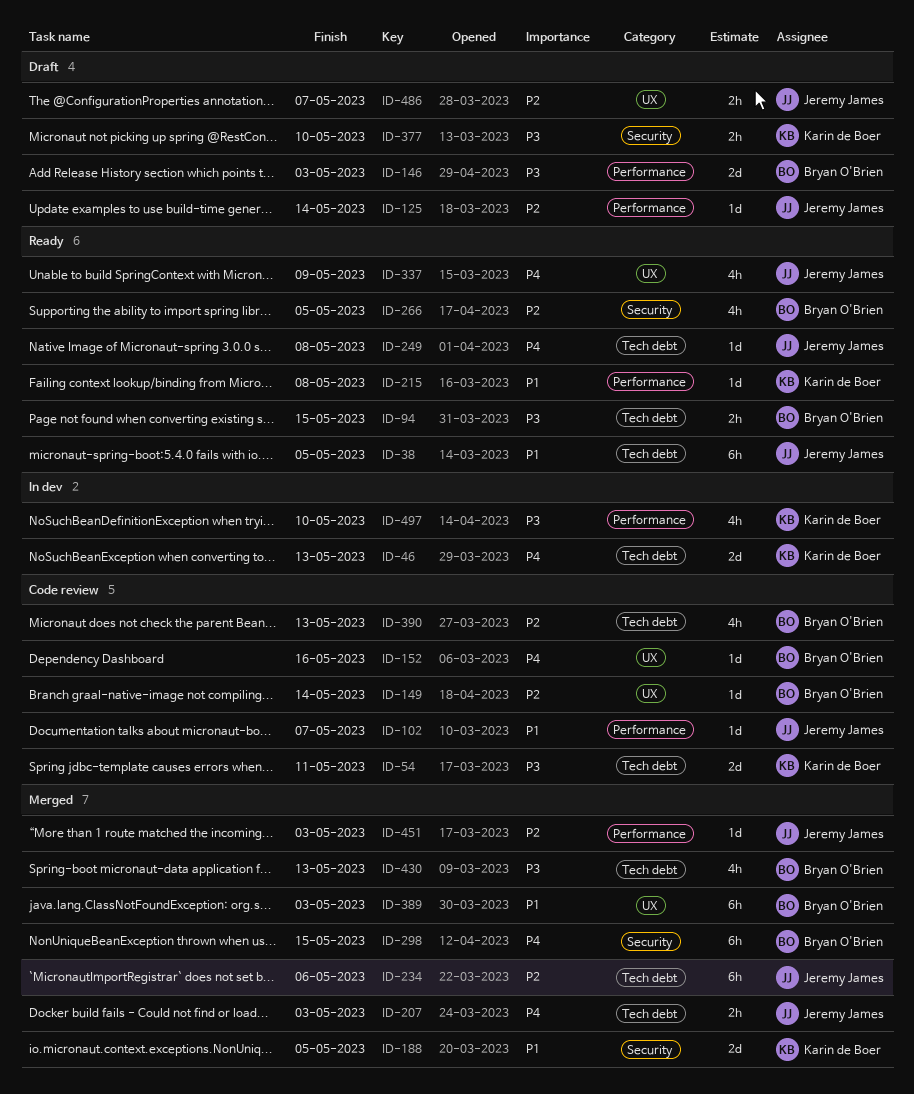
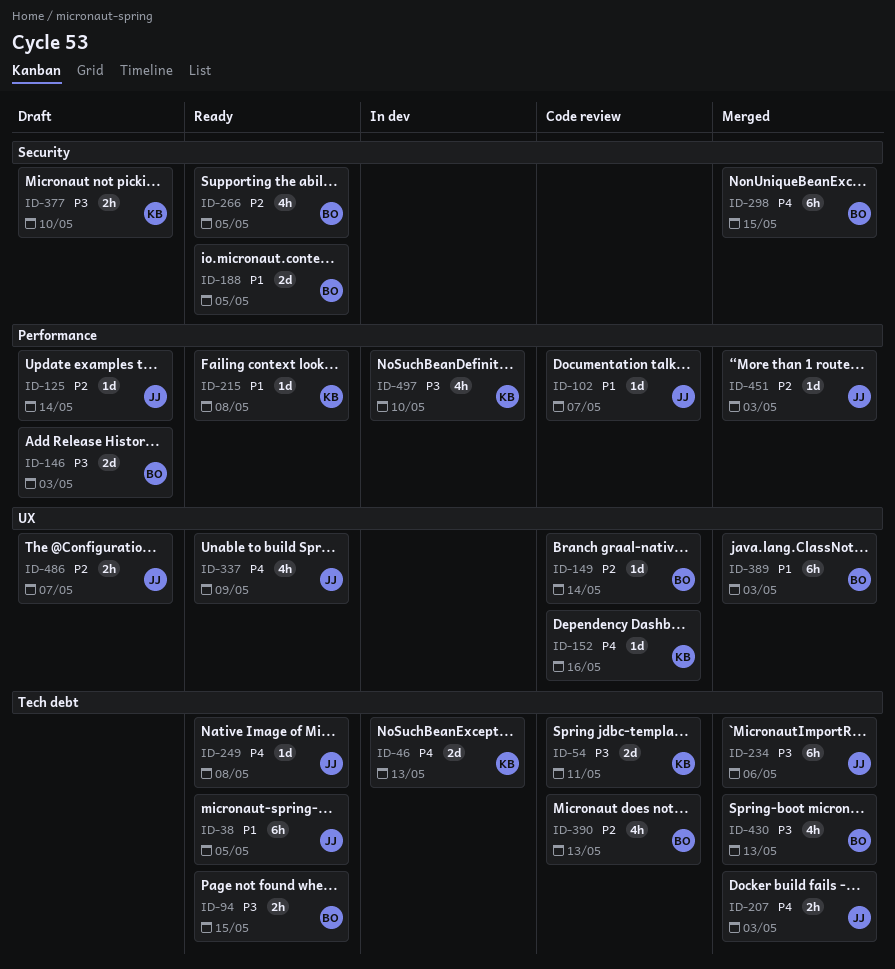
ID-152, owner: Bryan O'Brien -> Karin de Boer
ID-188, status: Merged -> Ready
ID-188, owner: Karin de Boer -> Bryan O'Brien
ID-234, priority: P2 -> P3

